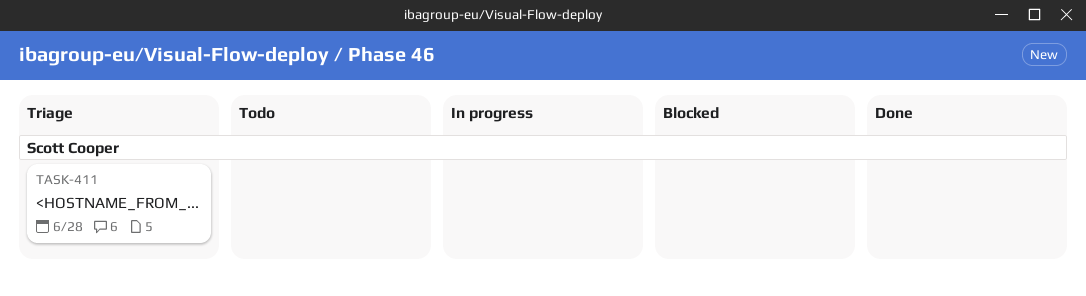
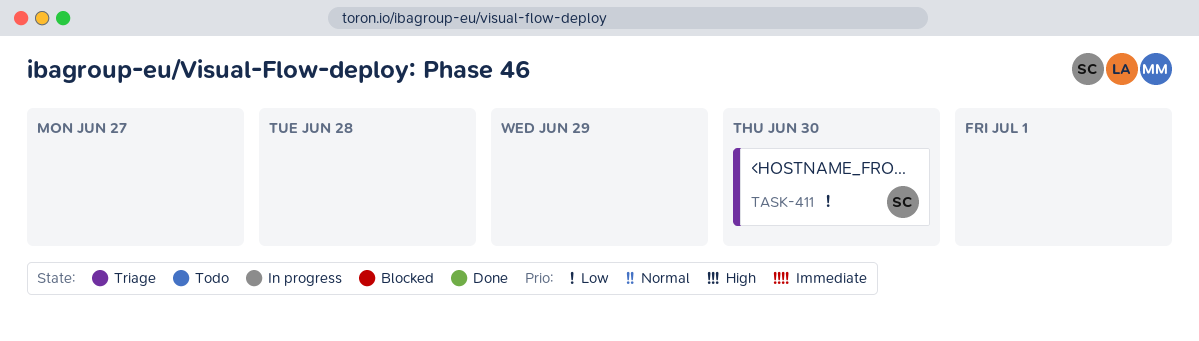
TASK-411, due: Jun 28 -> Jun 30

